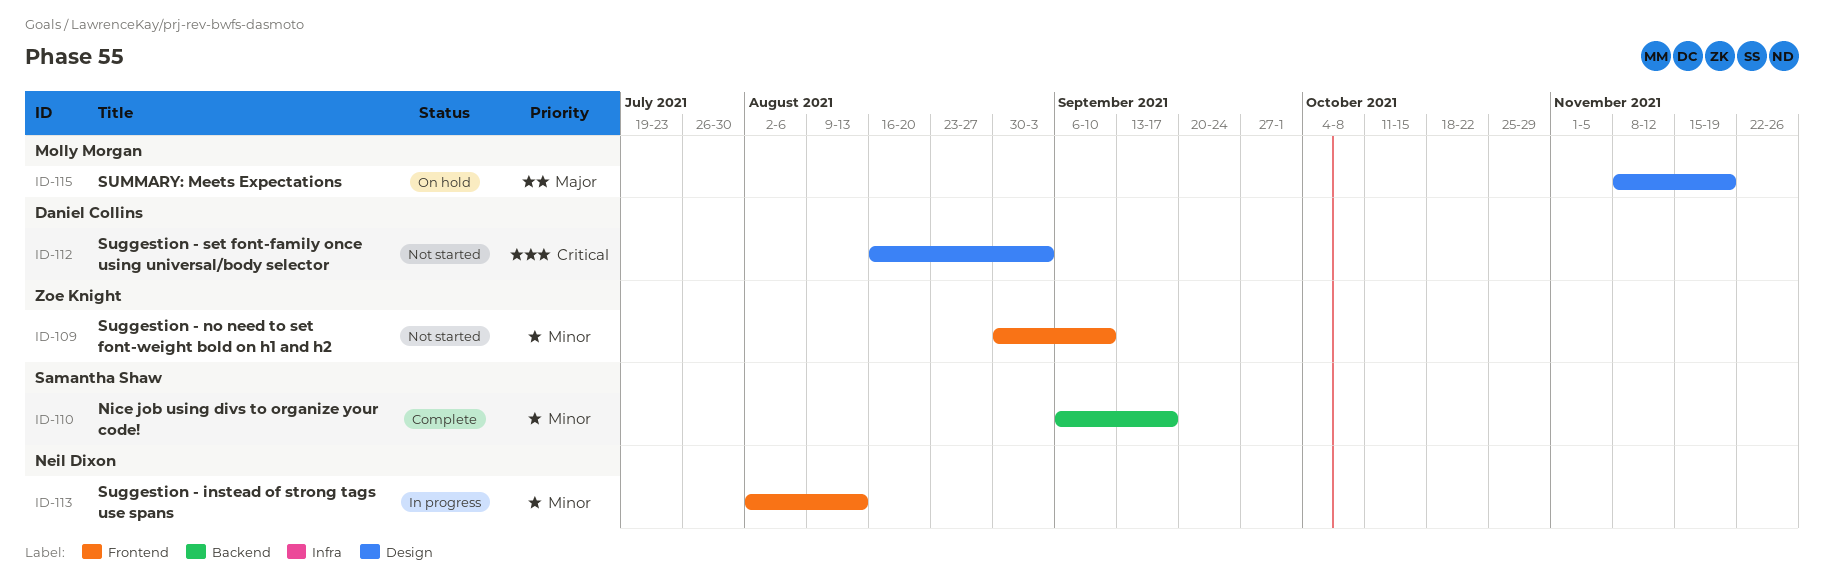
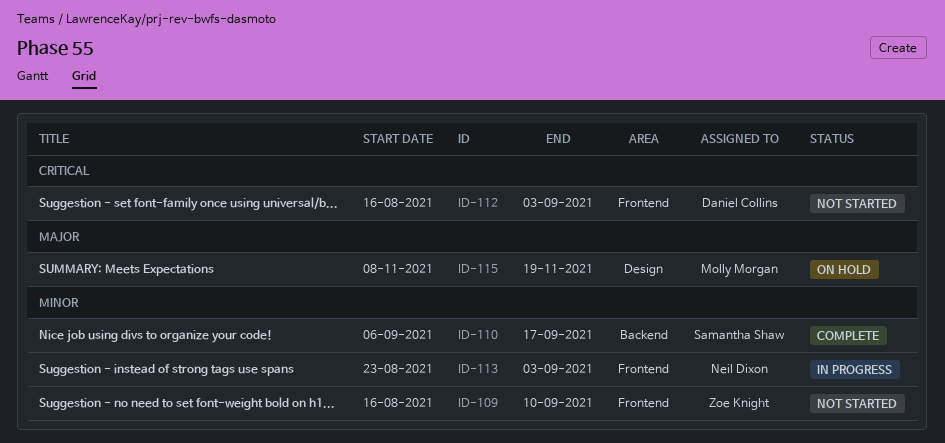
ID-109, start: Aug 30 -> Aug 16
ID-112, label: Design -> Frontend
ID-113, start: Aug 2 -> Aug 23
ID-113, due: Aug 13 -> Sep 3

